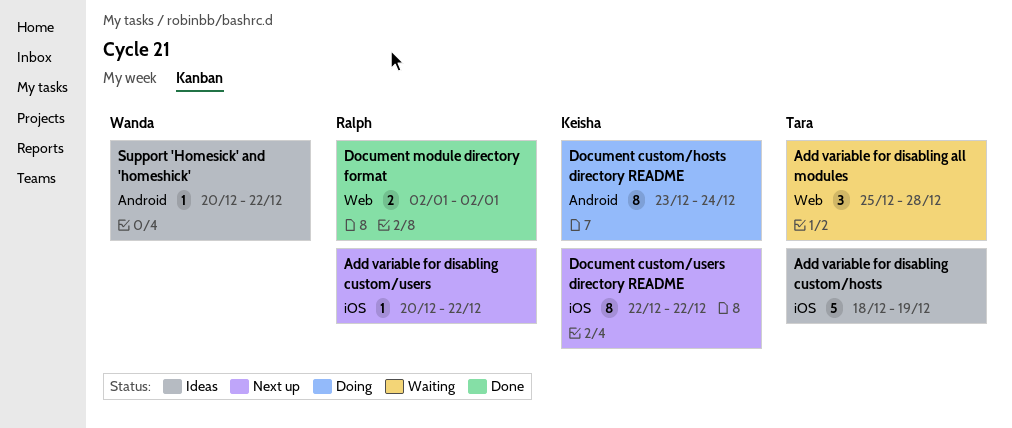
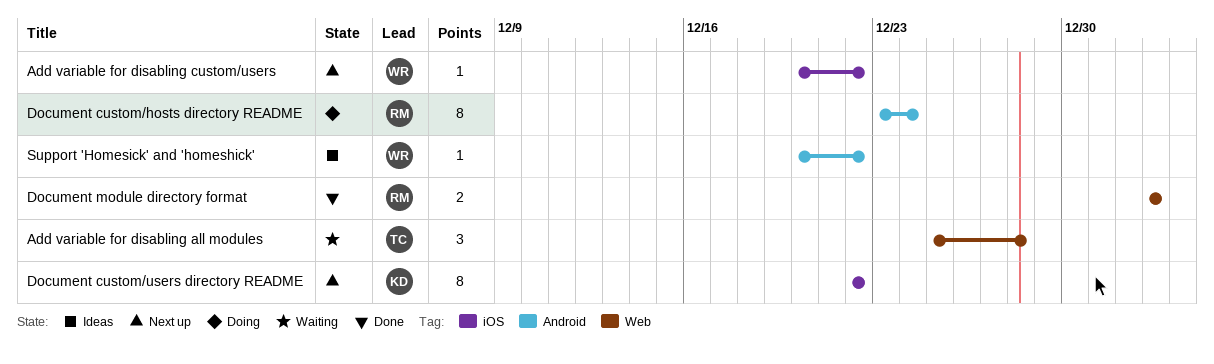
Add variable for disabling custom/hosts: present -> none
Add variable for disabling custom/users, owner: Ralph -> Wanda
Document custom/hosts directory README, owner: Keisha -> Ralph

